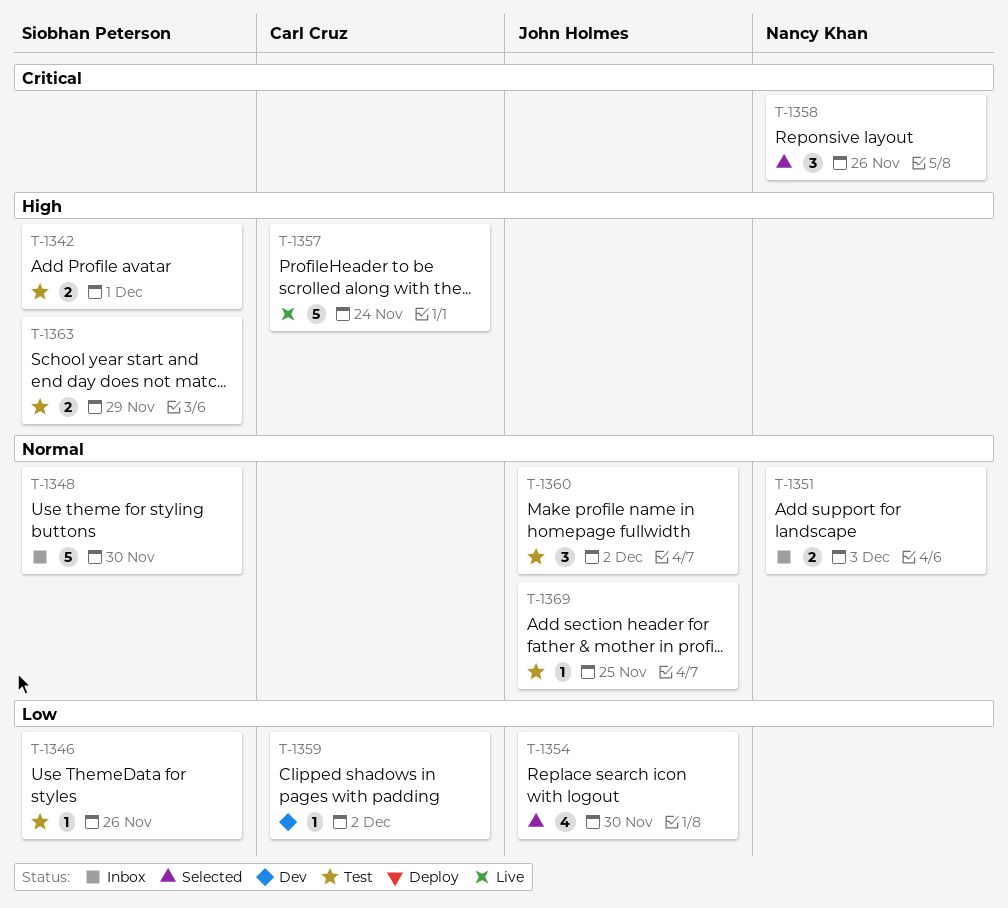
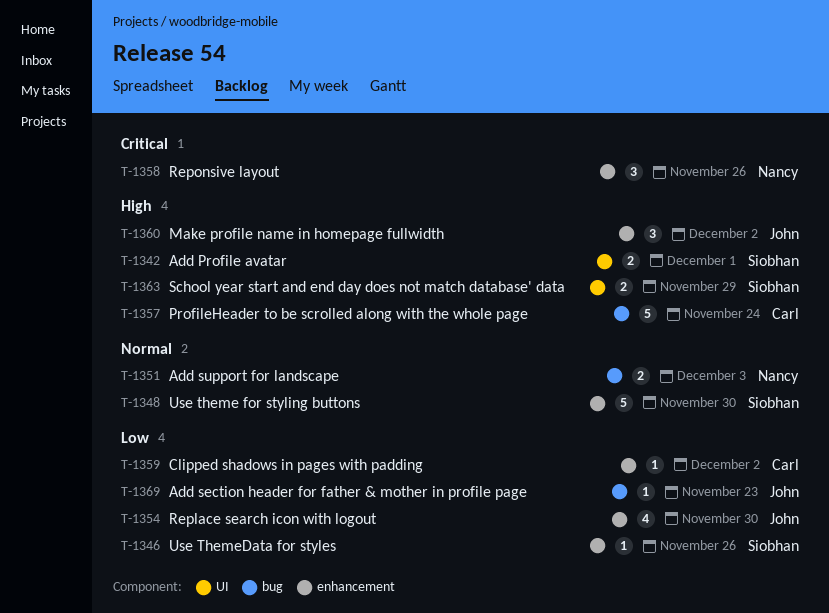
T-1360, priority: Normal -> High
T-1369, priority: Normal -> Low
T-1369, due: Nov 25 -> Nov 23

